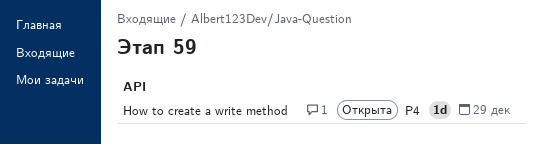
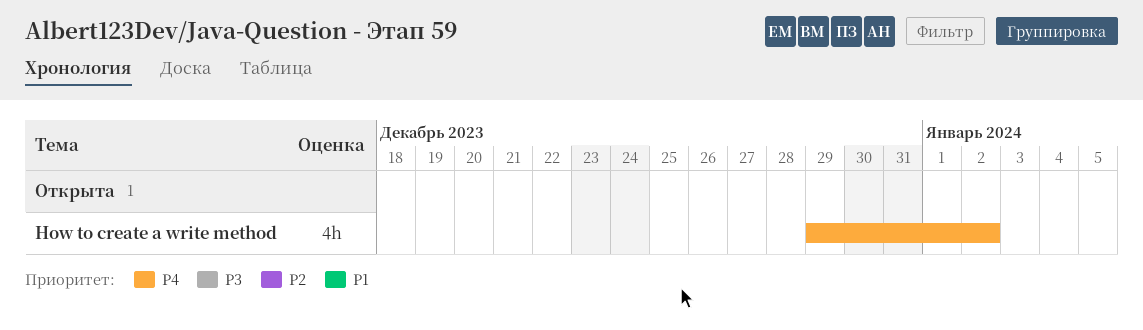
How to create a write method, estimate: 1d -> 4h
How to create a write method, due: Dec 29 -> Jan 2

